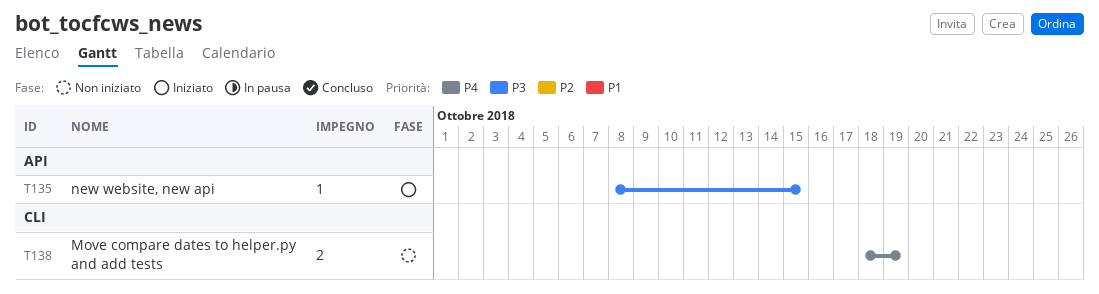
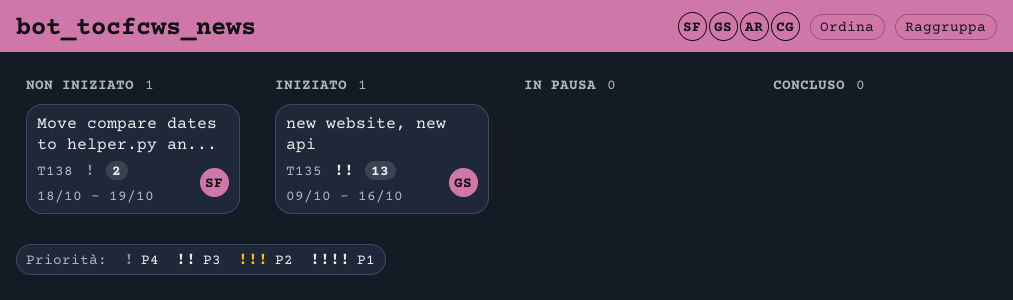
T135, estimate: 1 -> 13
T135, start: Oct 8 -> Oct 9
T135, due: Oct 15 -> Oct 16

